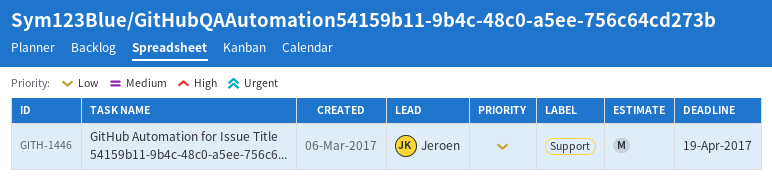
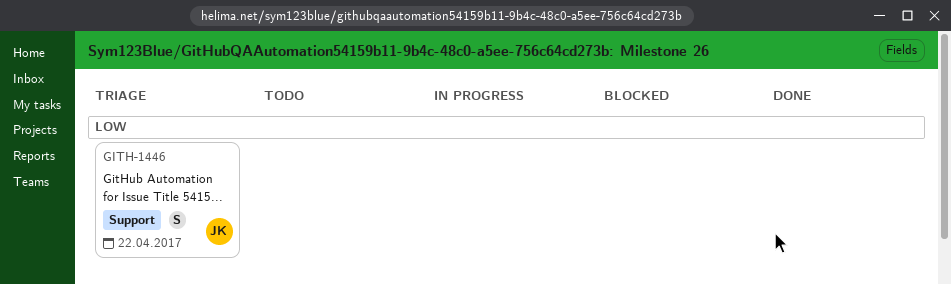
GITH-1446, estimate: M -> S
GITH-1446, due: Apr 19 -> Apr 22

